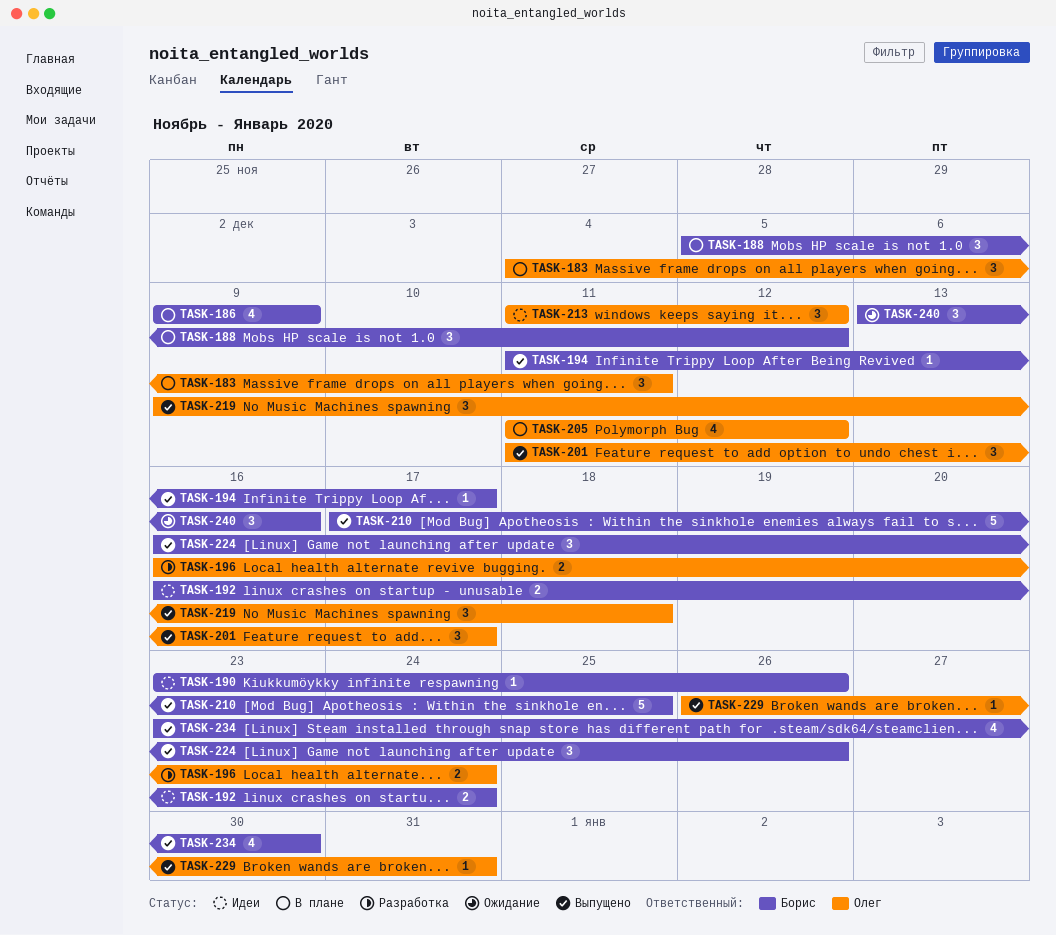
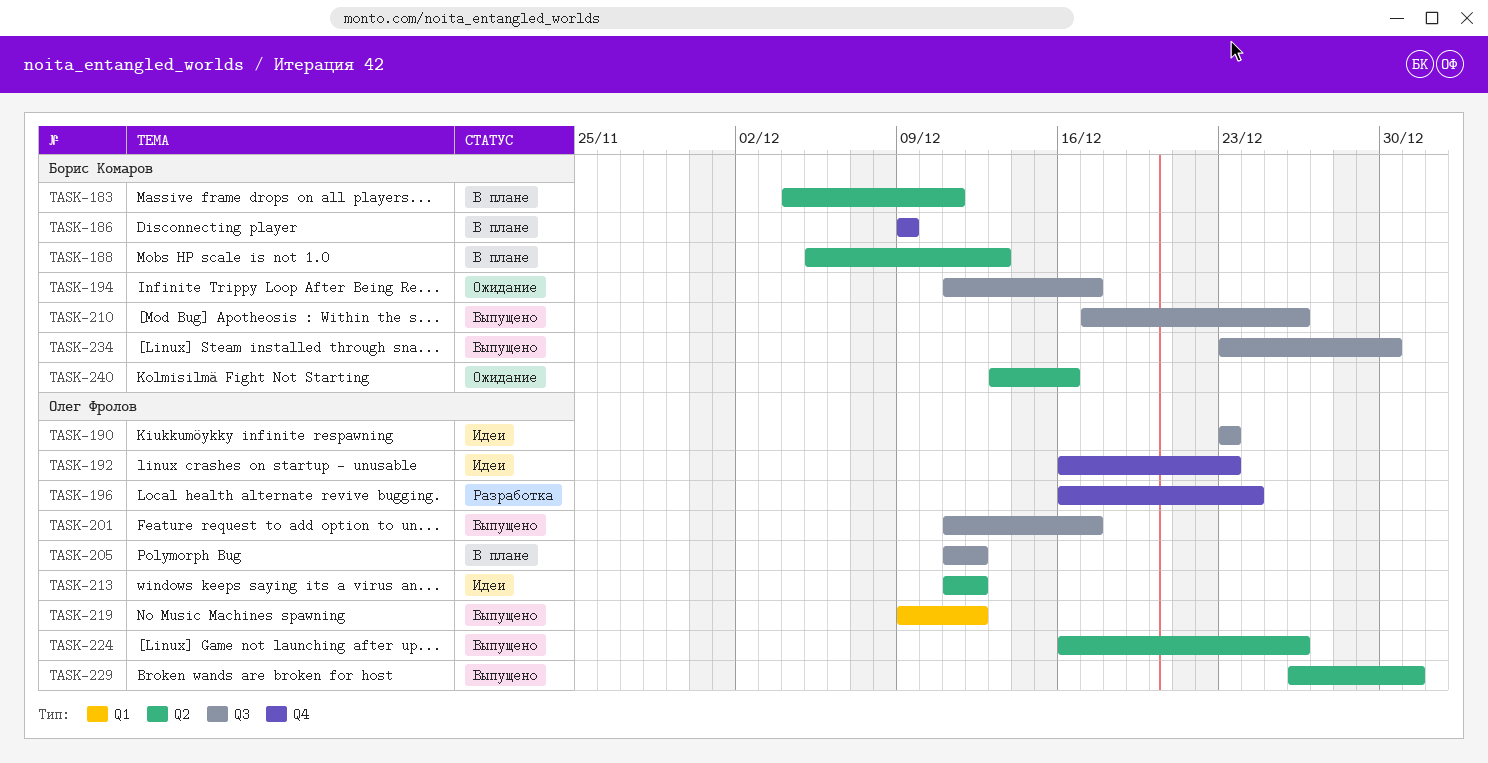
TASK-183, owner: Олег Фролов -> Борис Комаров
TASK-188, due: Dec 12 -> Dec 13
TASK-190, owner: Борис Комаров -> Олег Фролов
TASK-190, due: Dec 26 -> Dec 23
TASK-192, owner: Борис Комаров -> Олег Фролов
TASK-192, due: Dec 24 -> Dec 23
TASK-194, status: Выпущено -> Ожидание
TASK-210, due: Dec 25 -> Dec 26
TASK-219, due: Dec 18 -> Dec 12
TASK-224, owner: Борис Комаров -> Олег Фролов

